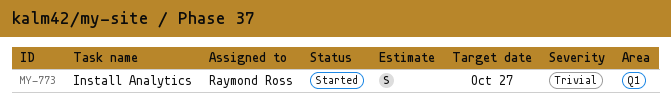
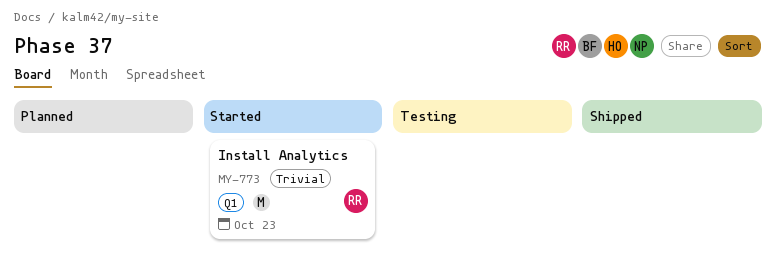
MY-773, estimate: S -> M
MY-773, due: Oct 27 -> Oct 23

